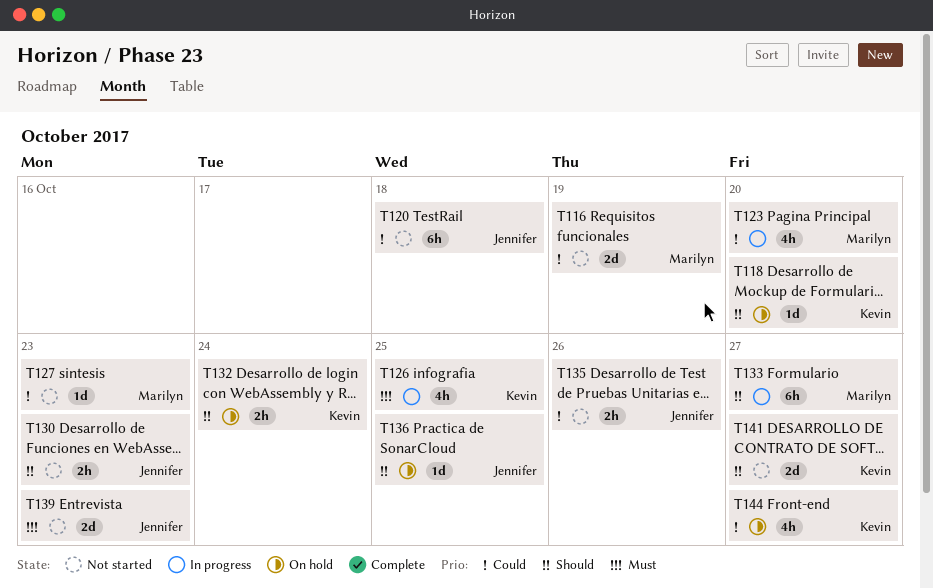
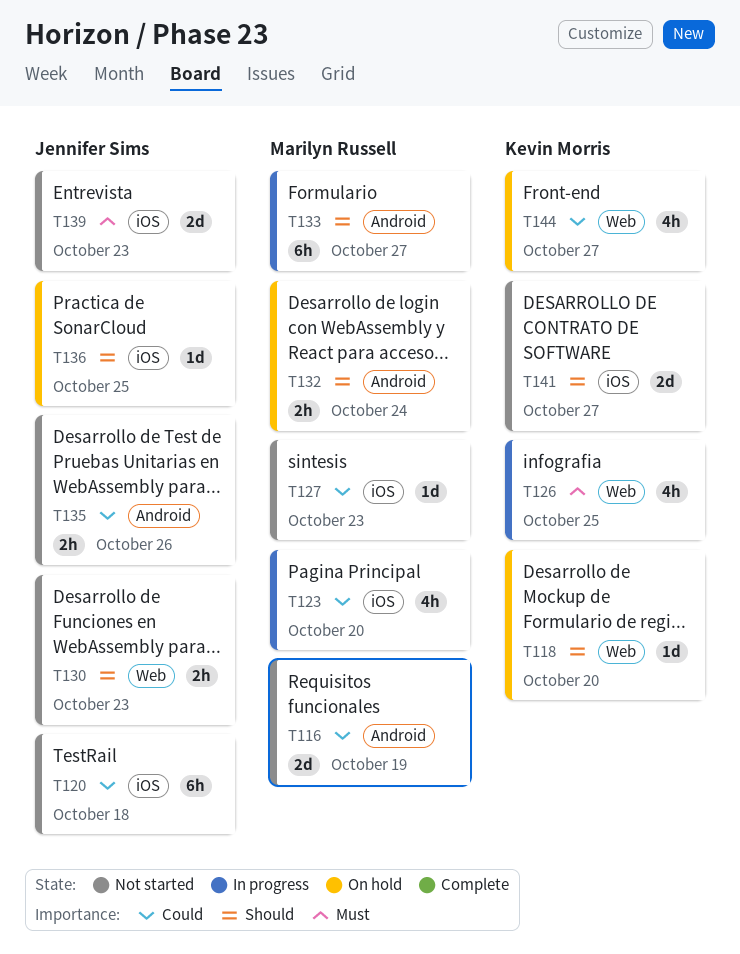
T132, owner: Kevin Morris -> Marilyn Russell

